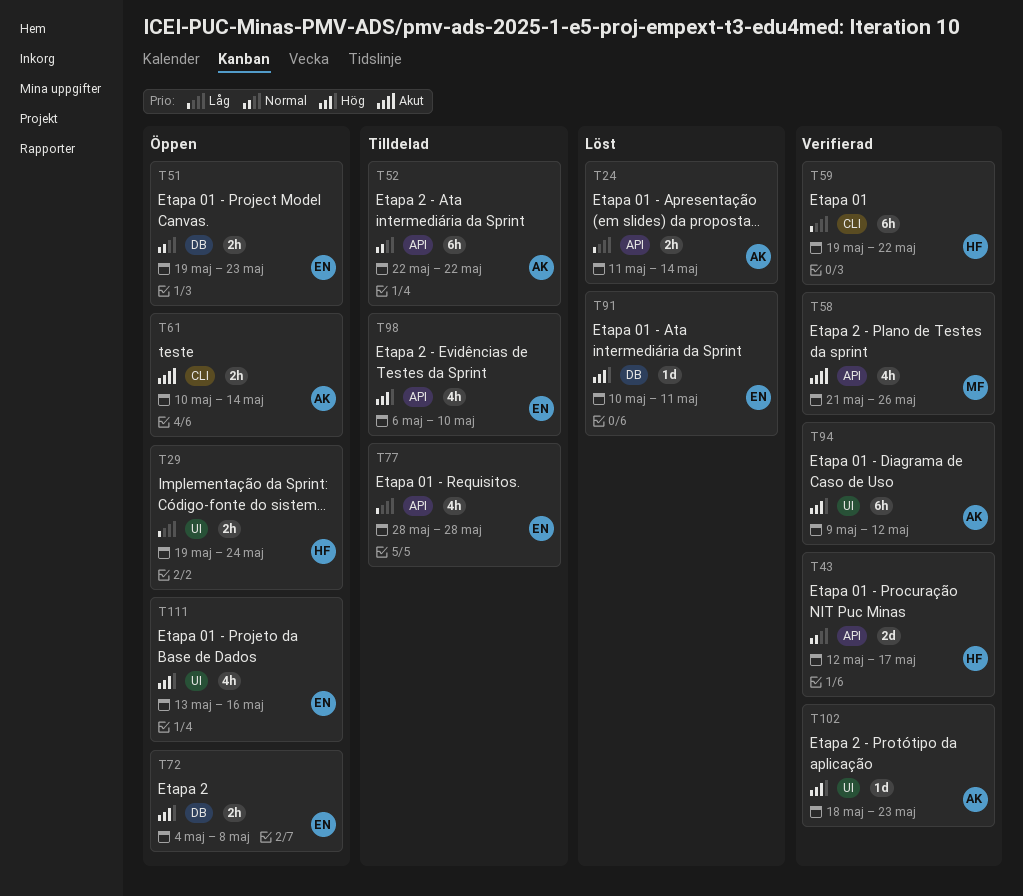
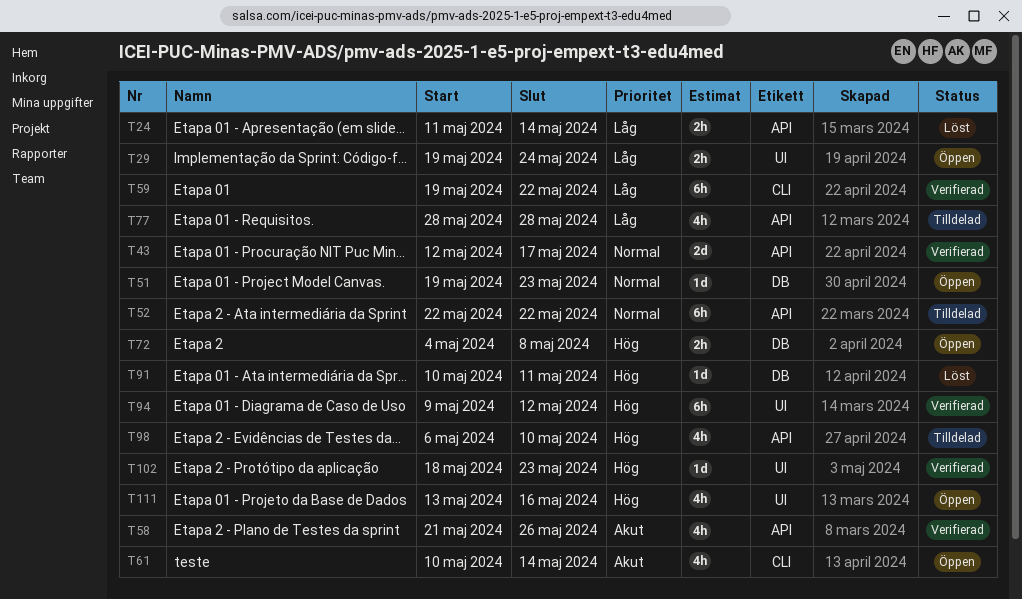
T51, estimate: 2h -> 1d
T61, estimate: 2h -> 4h

